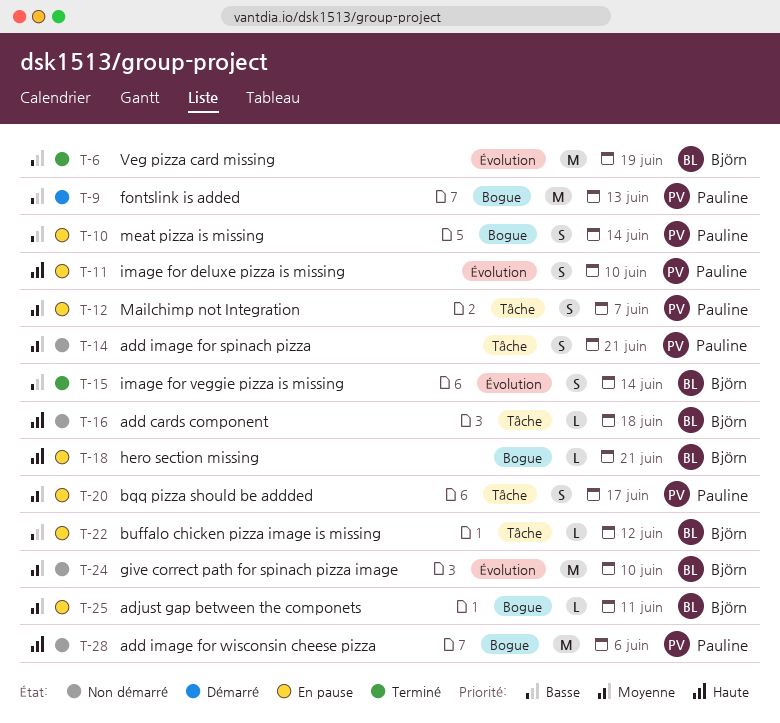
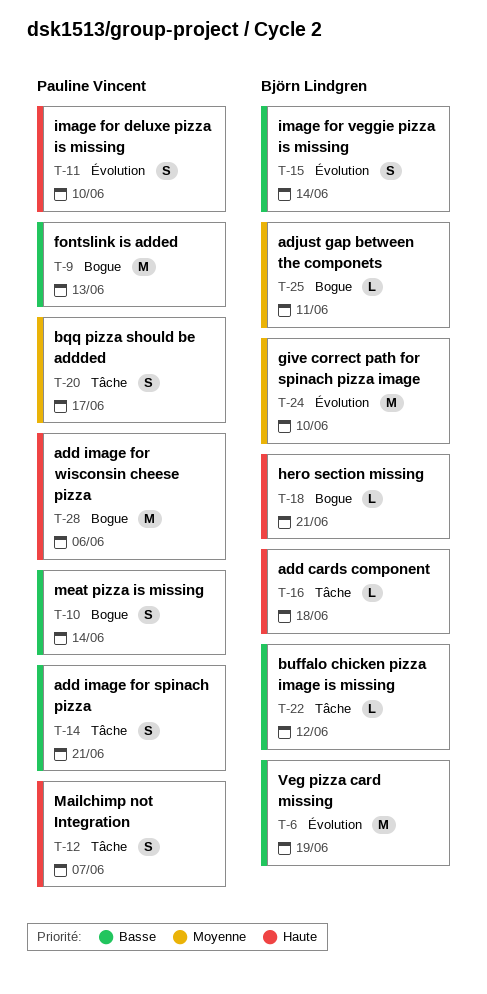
T-12, priority: Moyenne -> Haute
T-14, priority: Moyenne -> Basse

